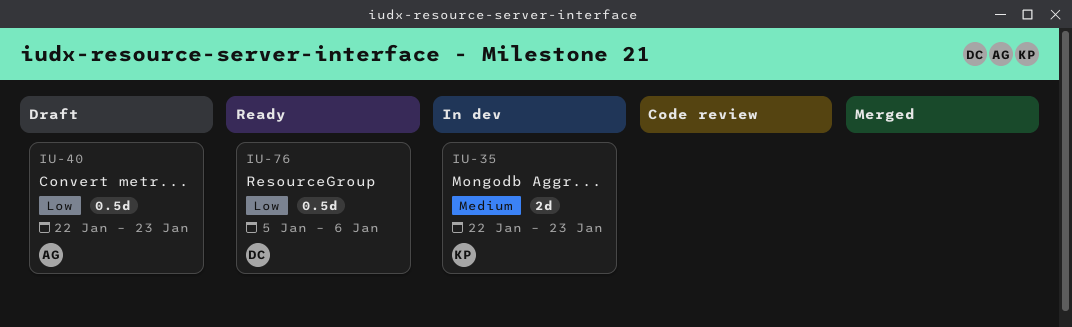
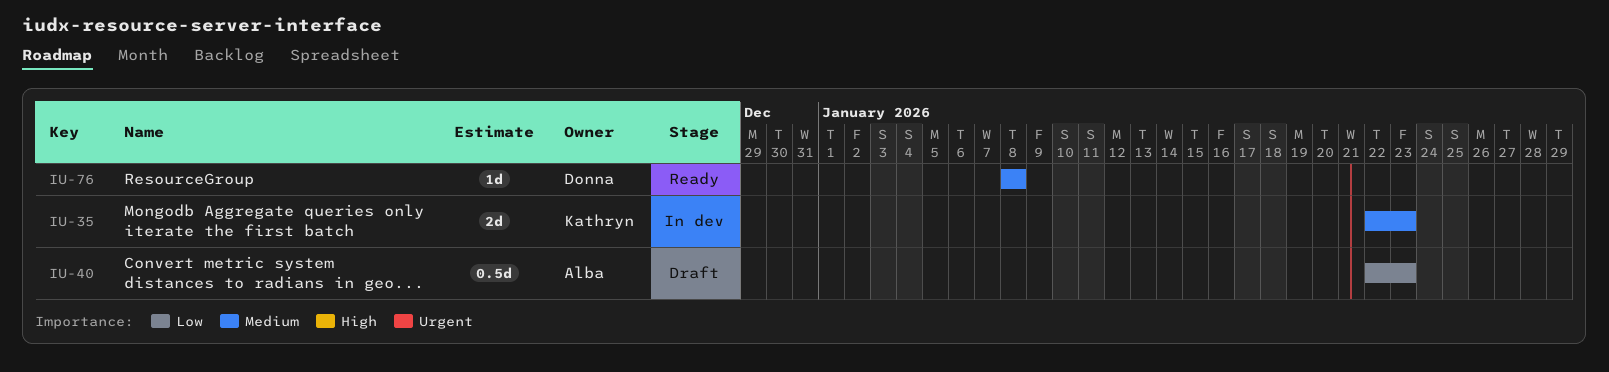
IU-76, priority: Low -> Medium
IU-76, estimate: 0.5d -> 1d
IU-76, start: Jan 5 -> Jan 8
IU-76, due: Jan 6 -> Jan 8

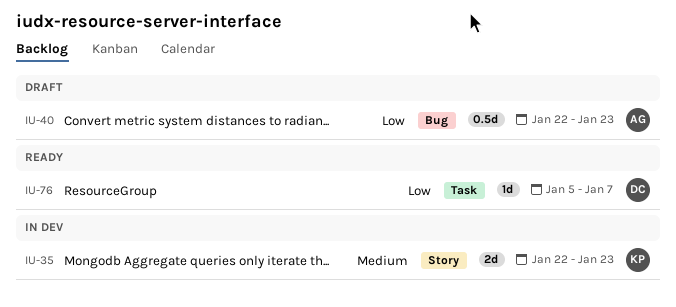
IU-76, priority: Medium -> Low
IU-76, start: Jan 8 -> Jan 5
IU-76, due: Jan 8 -> Jan 7

